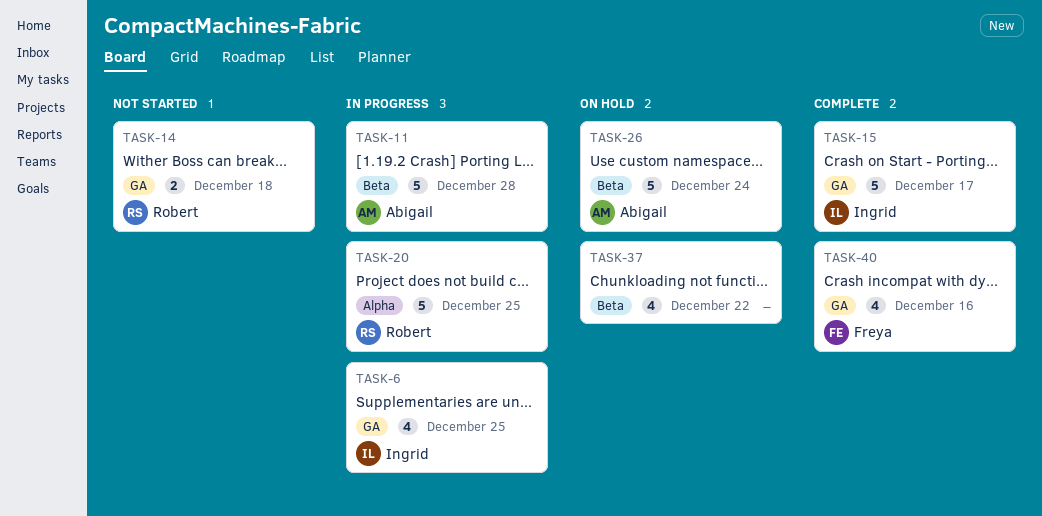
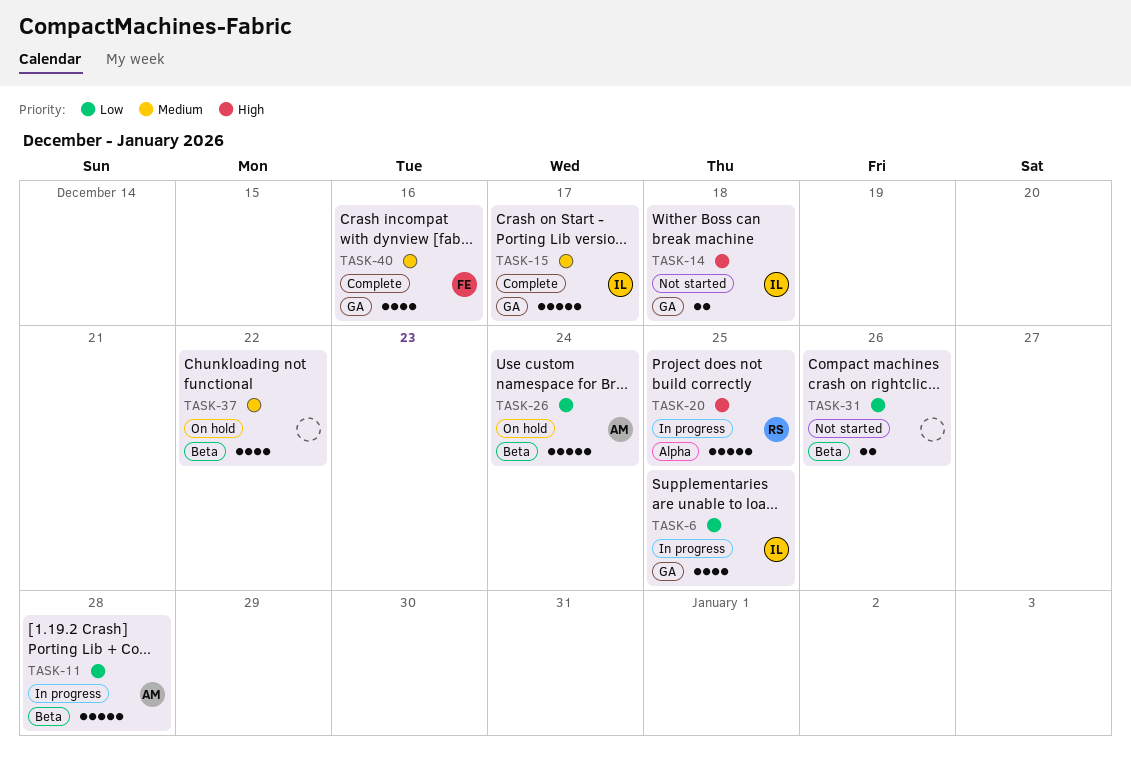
TASK-14, owner: Robert -> Ingrid
TASK-31: none -> present

